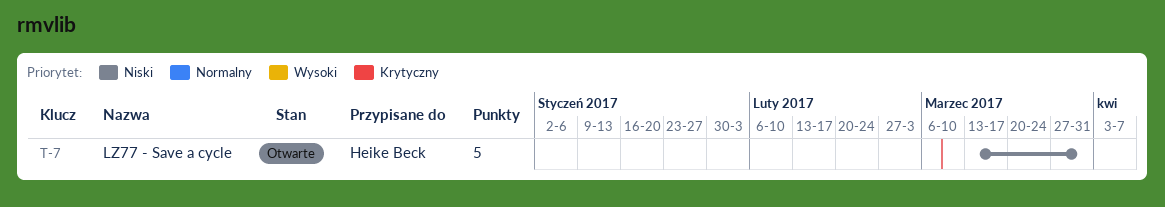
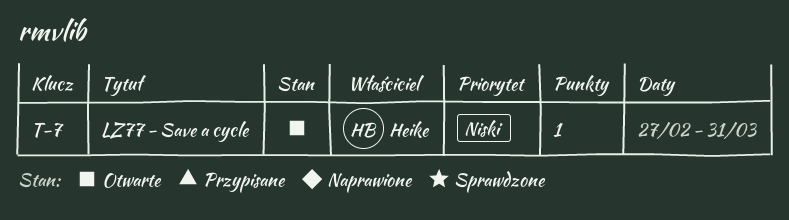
T-7, estimate: 5 -> 1
T-7, start: Mar 13 -> Feb 27

